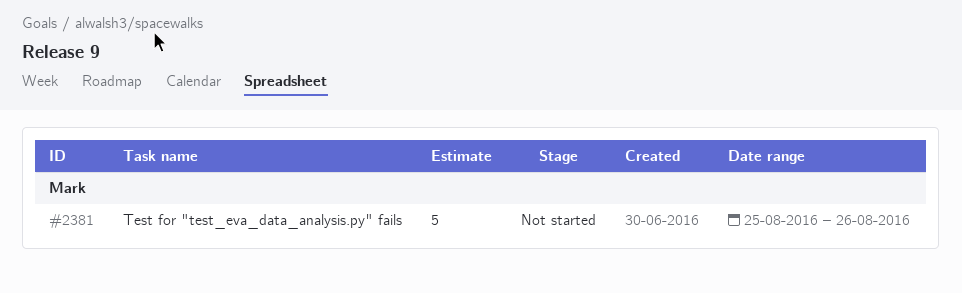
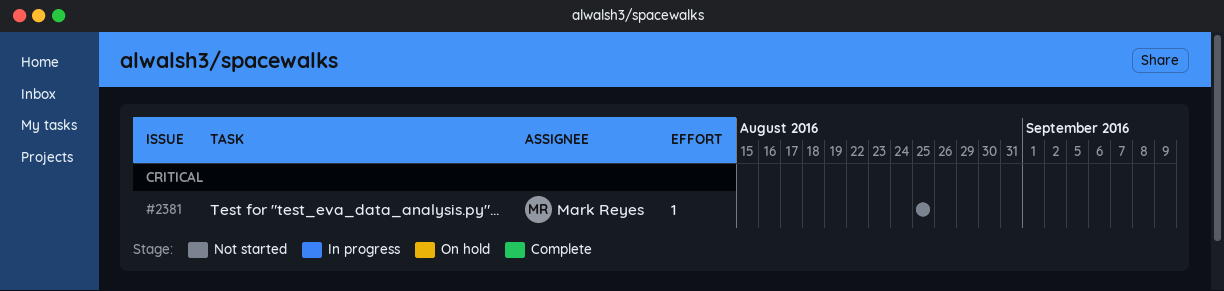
#2381, estimate: 5 -> 1
#2381, due: Aug 26 -> Aug 25

